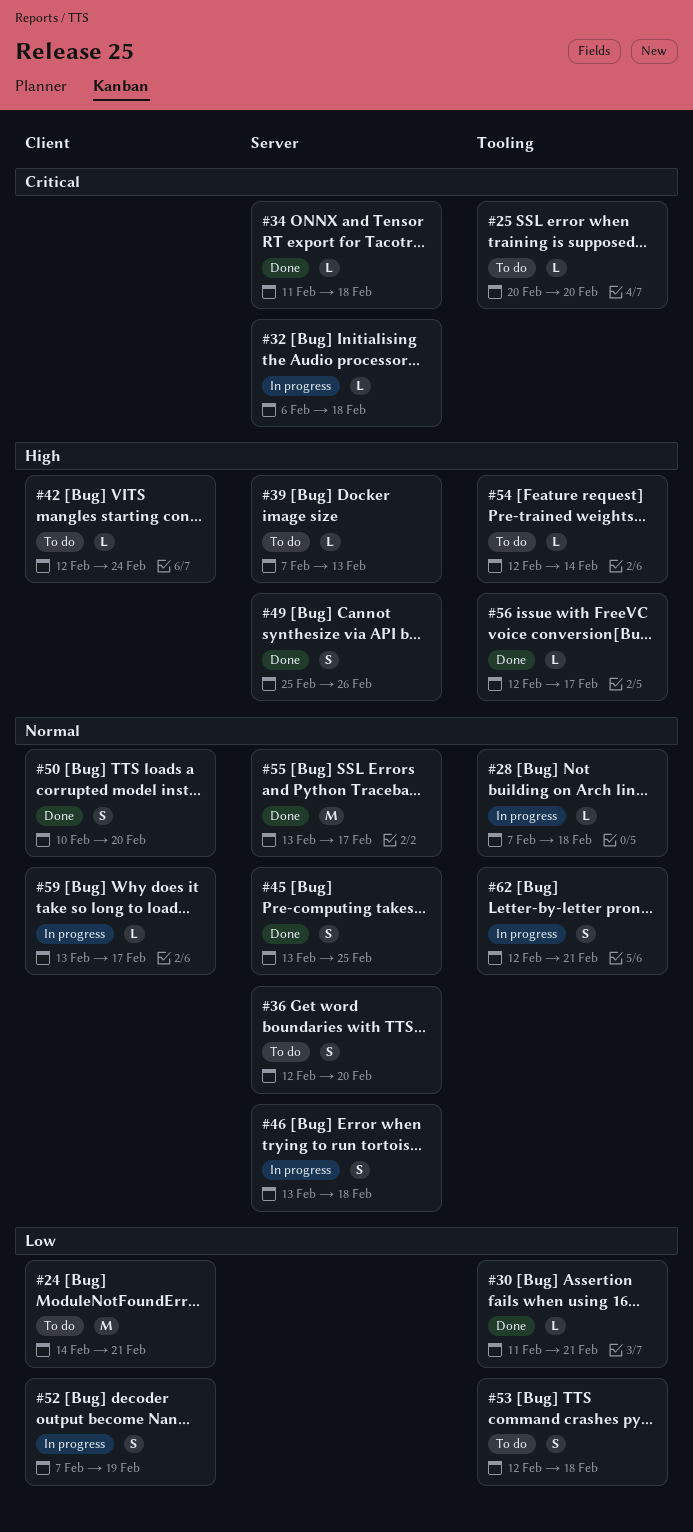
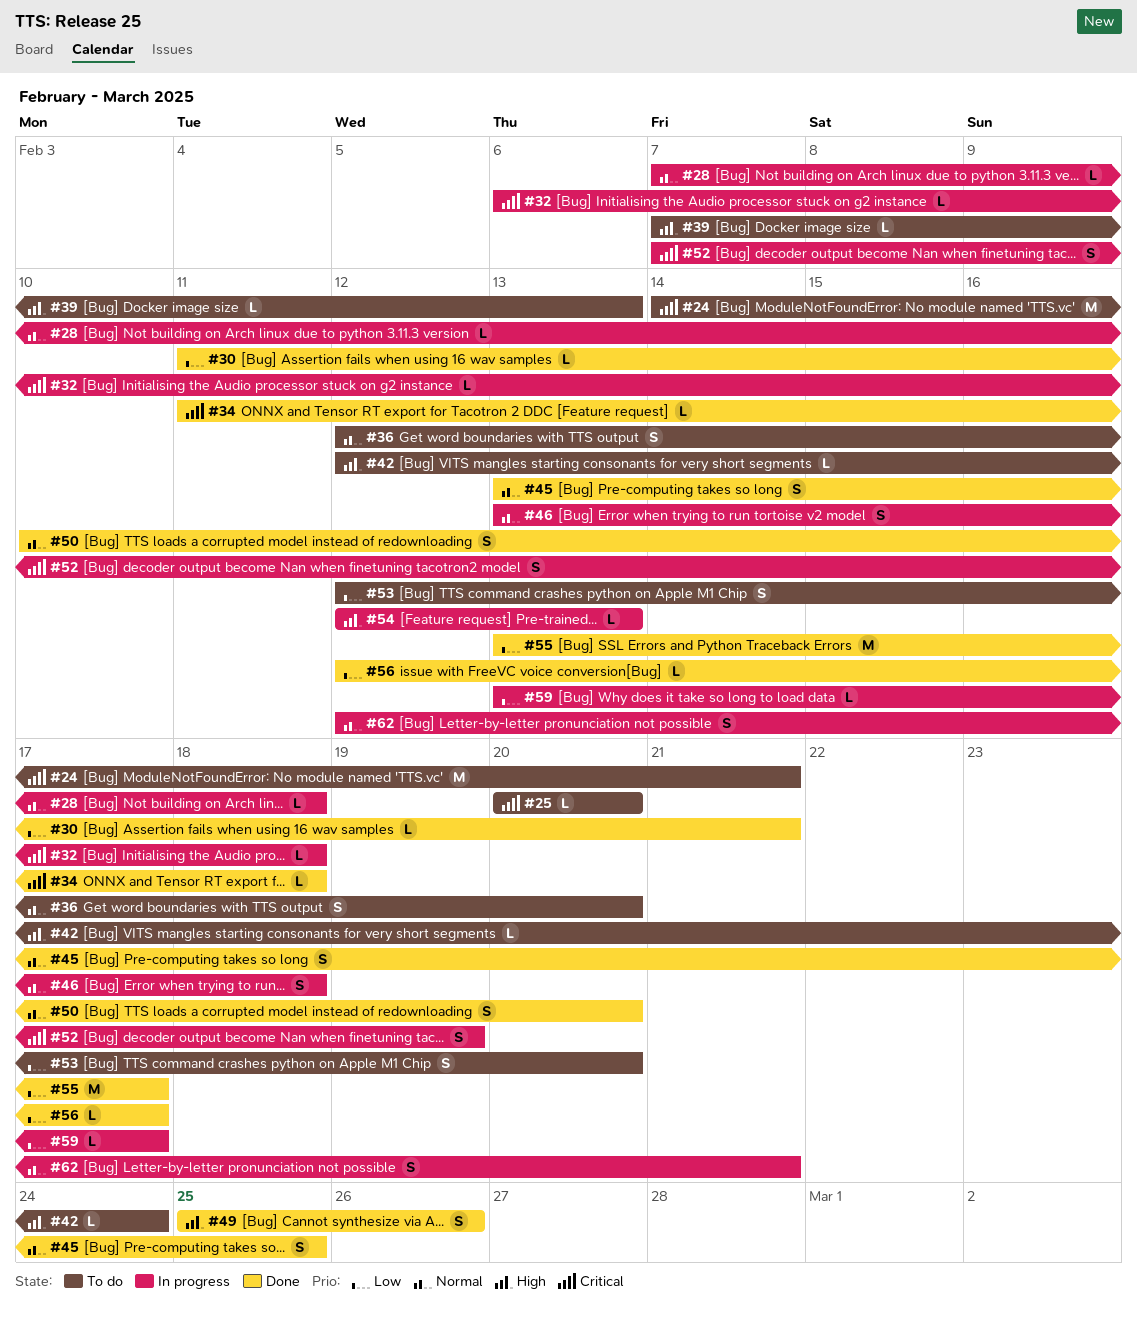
#24, priority: Low -> Critical
#52, priority: Low -> Critical
#53, due: Feb 18 -> Feb 20
#54, status: To do -> In progress
#54, due: Feb 14 -> Feb 13
#55, priority: Normal -> Low
#56, priority: High -> Low
#59, priority: Normal -> Low

